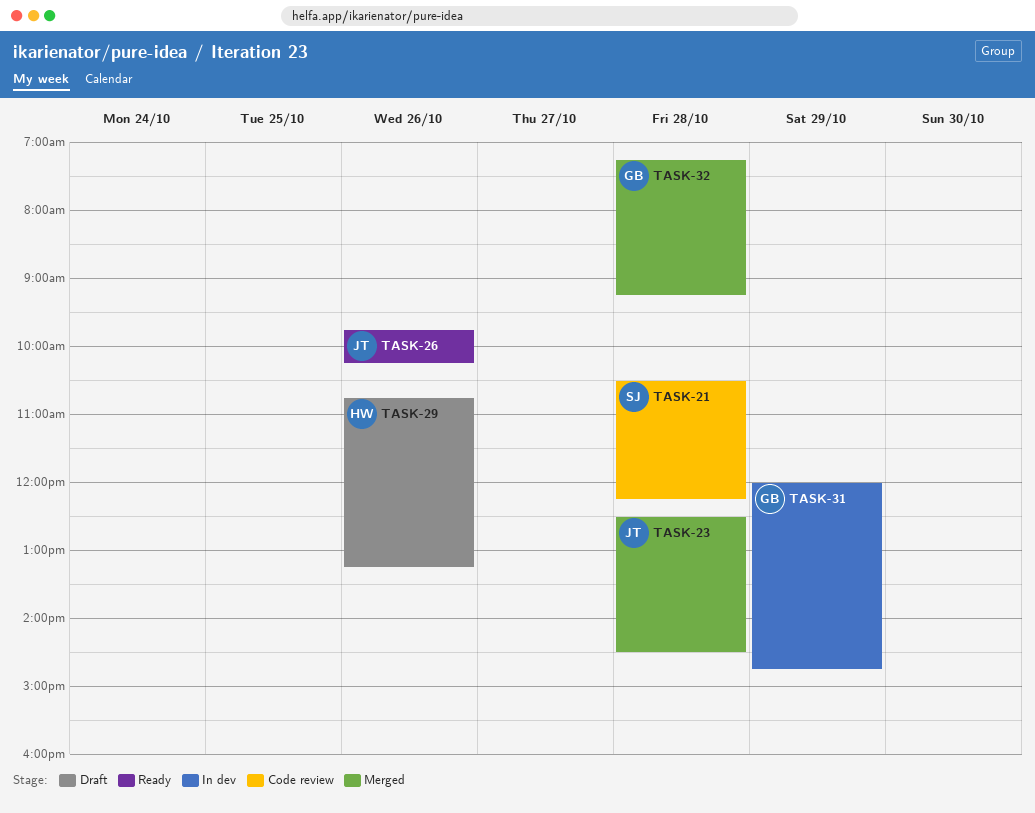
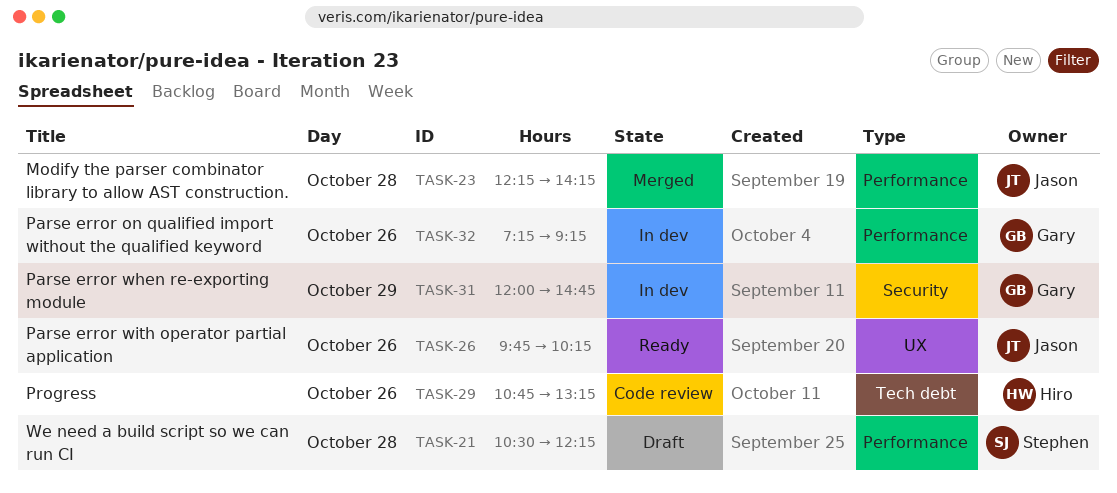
TASK-21, status: Code review -> Draft
TASK-23, begins: 12:30 -> 12:15
TASK-23, ends: 14:30 -> 14:15
TASK-29, status: Draft -> Code review
TASK-32, status: Merged -> In dev
TASK-32, day: Oct 28 -> Oct 26

